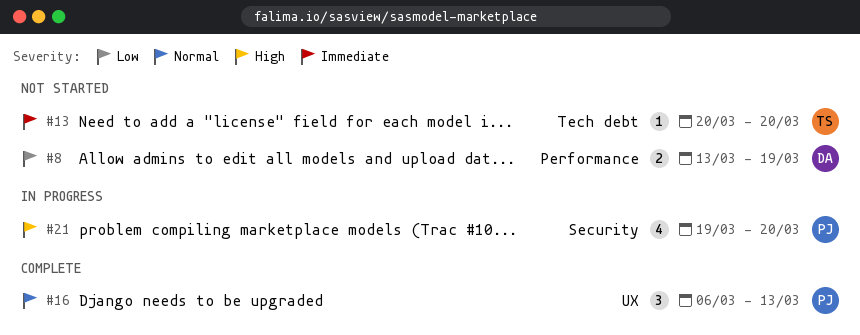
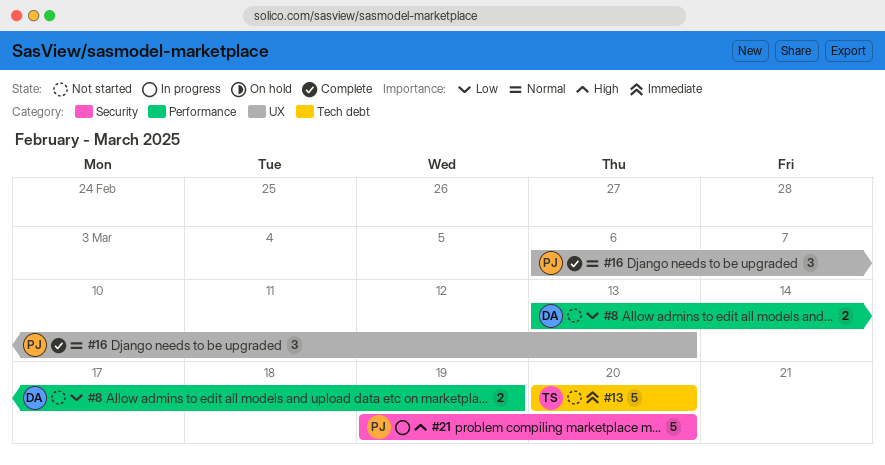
#13, estimate: 1 -> 5
#21, estimate: 4 -> 5

